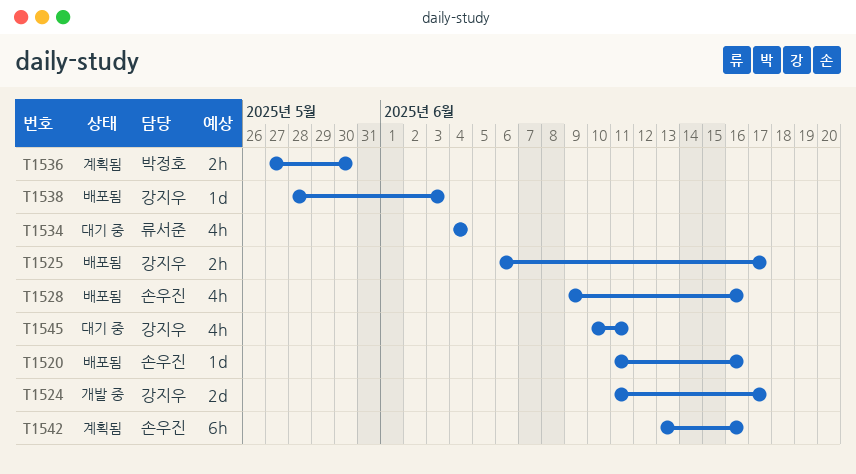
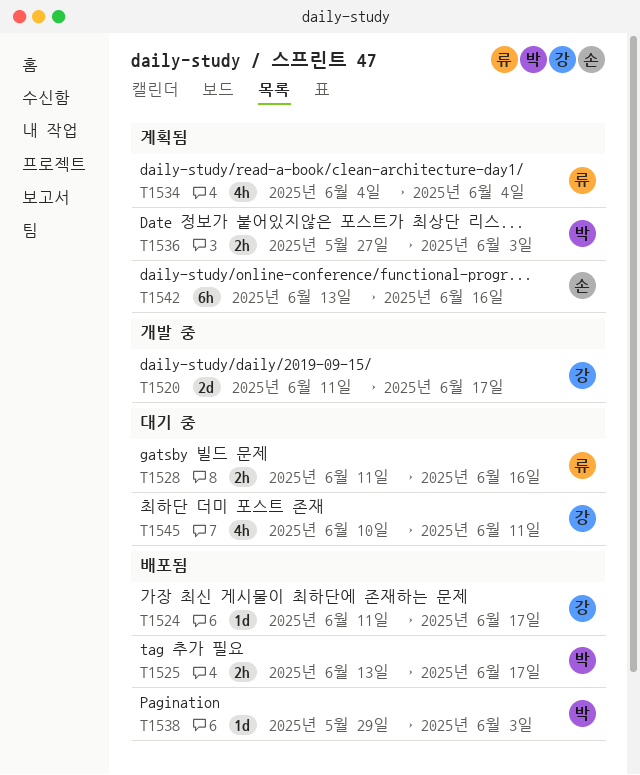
T1520, status: 배포됨 -> 개발 중
T1520, owner: 손우진 -> 강지우
T1520, estimate: 1d -> 2d
T1520, due: Jun 16 -> Jun 17
T1524, status: 개발 중 -> 배포됨
T1524, estimate: 2d -> 1d
T1525, owner: 강지우 -> 박정호
T1525, start: Jun 6 -> Jun 13
T1528, status: 배포됨 -> 대기 중
T1528, owner: 손우진 -> 류서준
T1528, estimate: 4h -> 2h
T1528, start: Jun 9 -> Jun 11
T1534, status: 대기 중 -> 계획됨
T1536, due: May 30 -> Jun 3
T1538, owner: 강지우 -> 박정호
T1538, start: May 28 -> May 29

